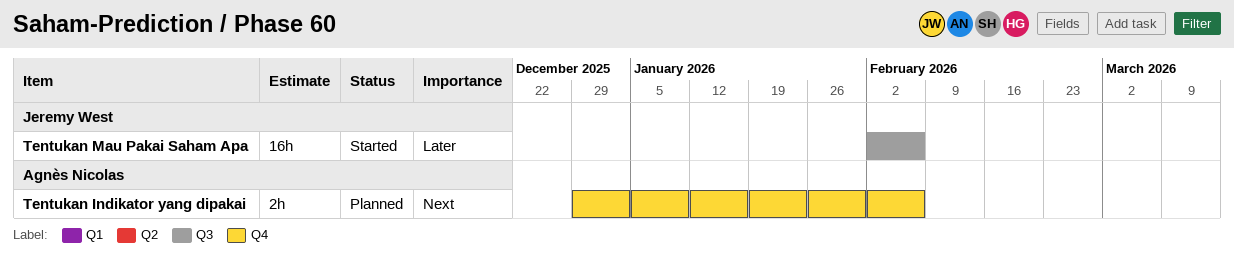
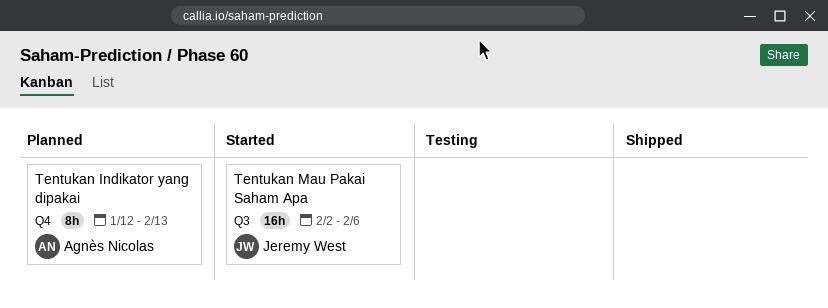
Tentukan Indikator yang dipakai, estimate: 2h -> 8h
Tentukan Indikator yang dipakai, start: Dec 29 -> Jan 12
Tentukan Indikator yang dipakai, due: Feb 6 -> Feb 13

